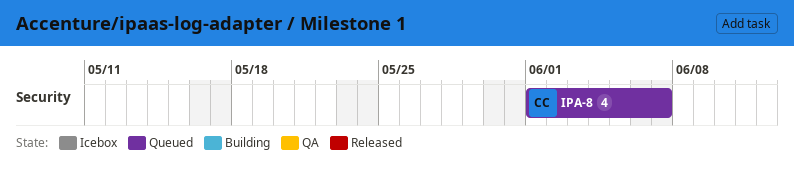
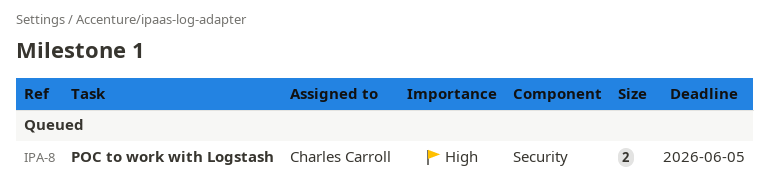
IPA-8, estimate: 4 -> 2
IPA-8, due: Jun 7 -> Jun 5

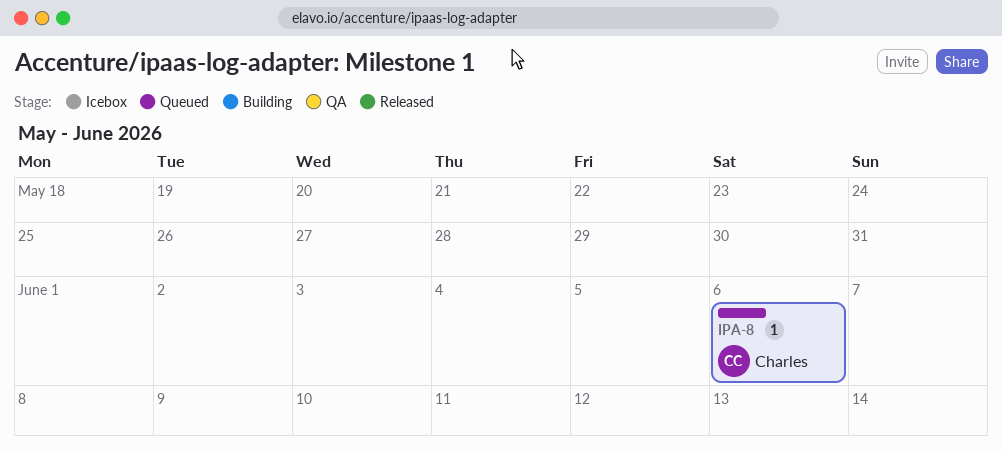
IPA-8, estimate: 2 -> 1
IPA-8, due: Jun 5 -> Jun 6

